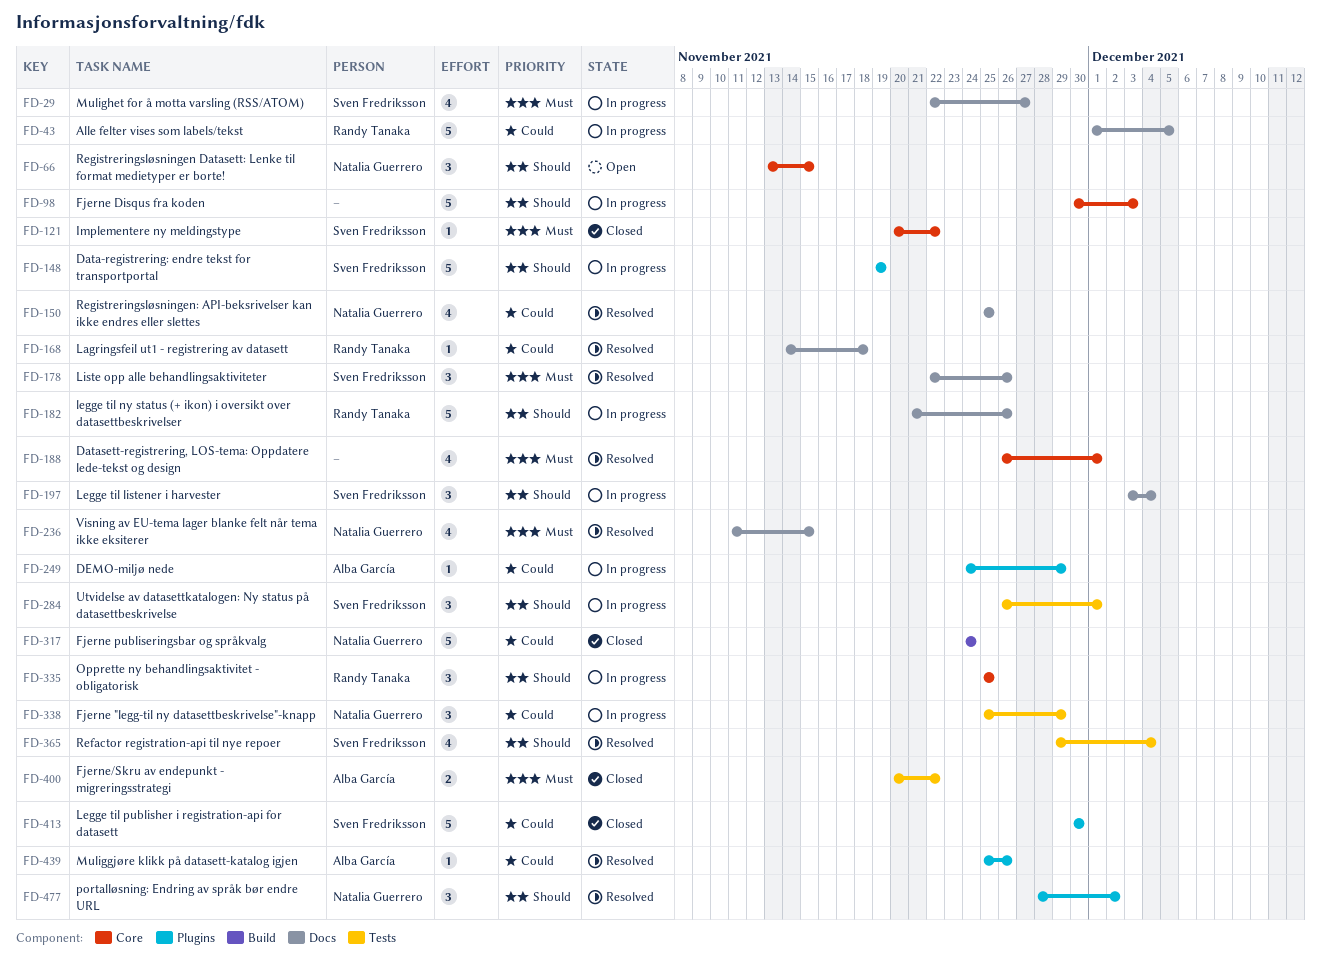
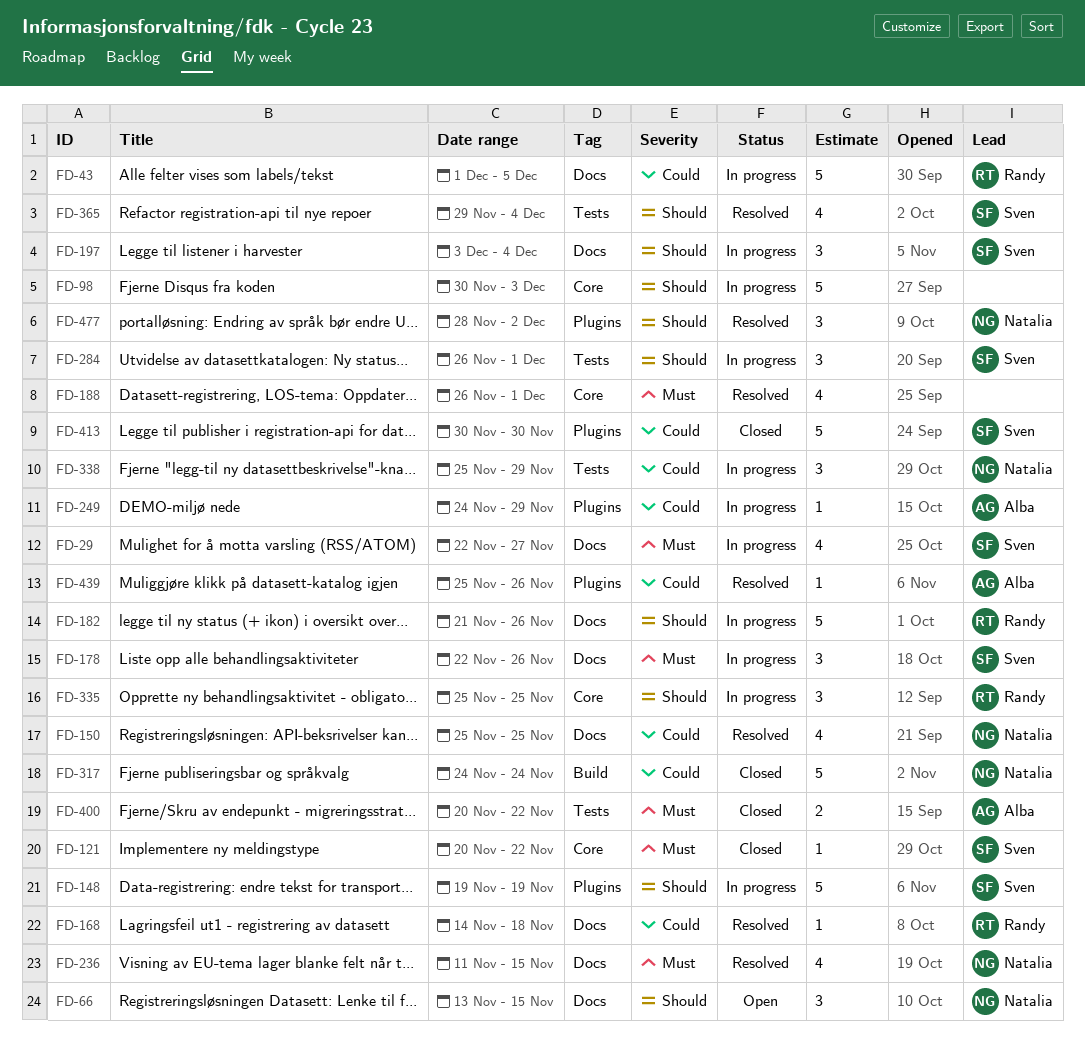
FD-66, label: Core -> Docs
FD-178, status: Resolved -> In progress

